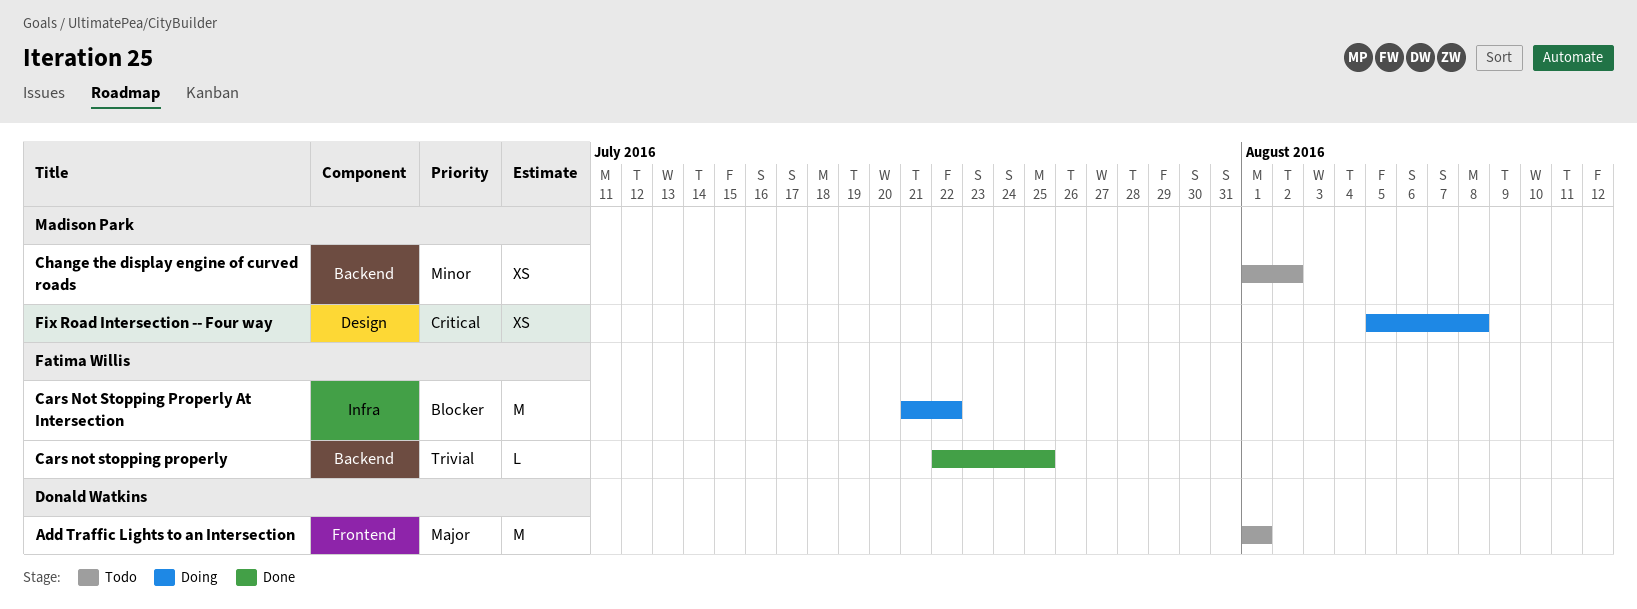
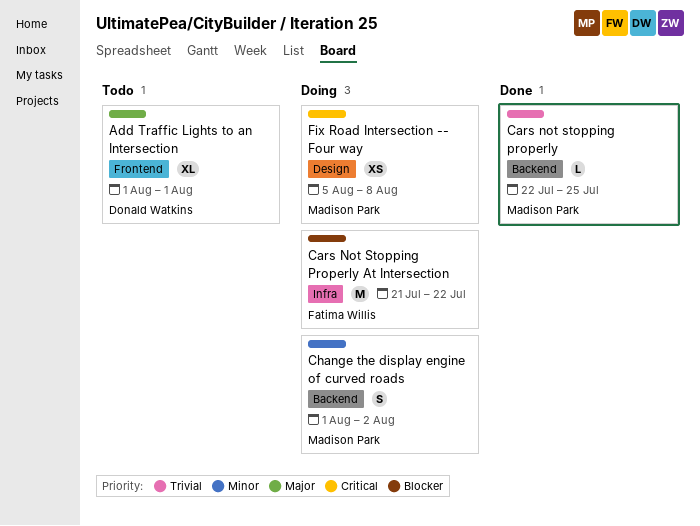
Add Traffic Lights to an Intersection, estimate: M -> XL
Cars not stopping properly, owner: Fatima Willis -> Madison Park
Change the display engine of curved roads, status: Todo -> Doing
Change the display engine of curved roads, estimate: XS -> S

